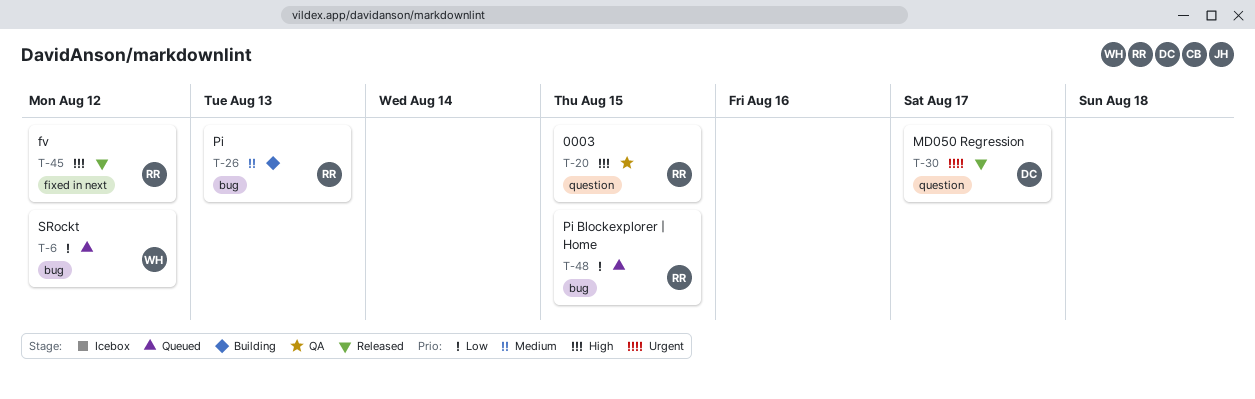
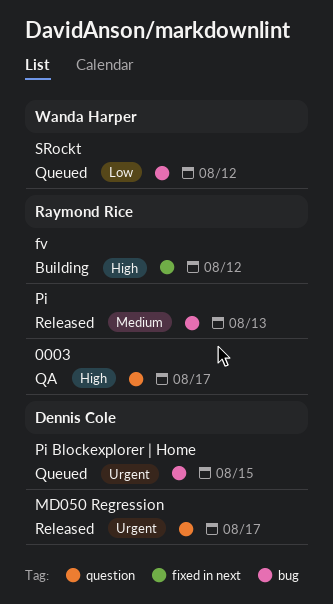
0003, due: Aug 15 -> Aug 17
fv, status: Released -> Building
Pi, status: Building -> Released
Pi Blockexplorer | Home, owner: Raymond Rice -> Dennis Cole
Pi Blockexplorer | Home, priority: Low -> Urgent

